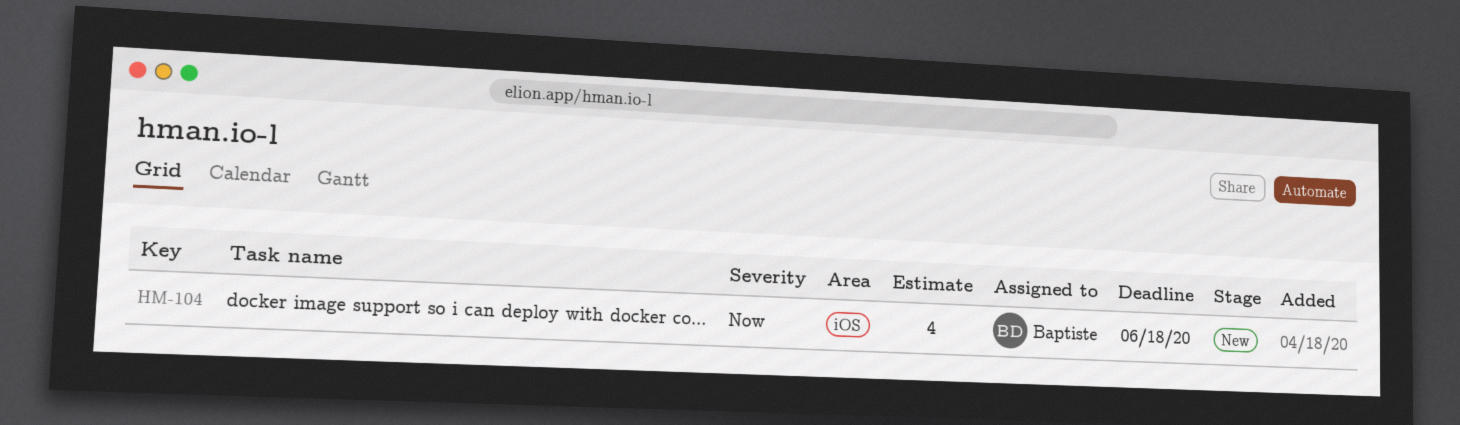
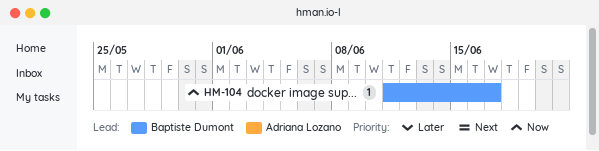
HM-104, estimate: 4 -> 1
HM-104, due: Jun 18 -> Jun 17

